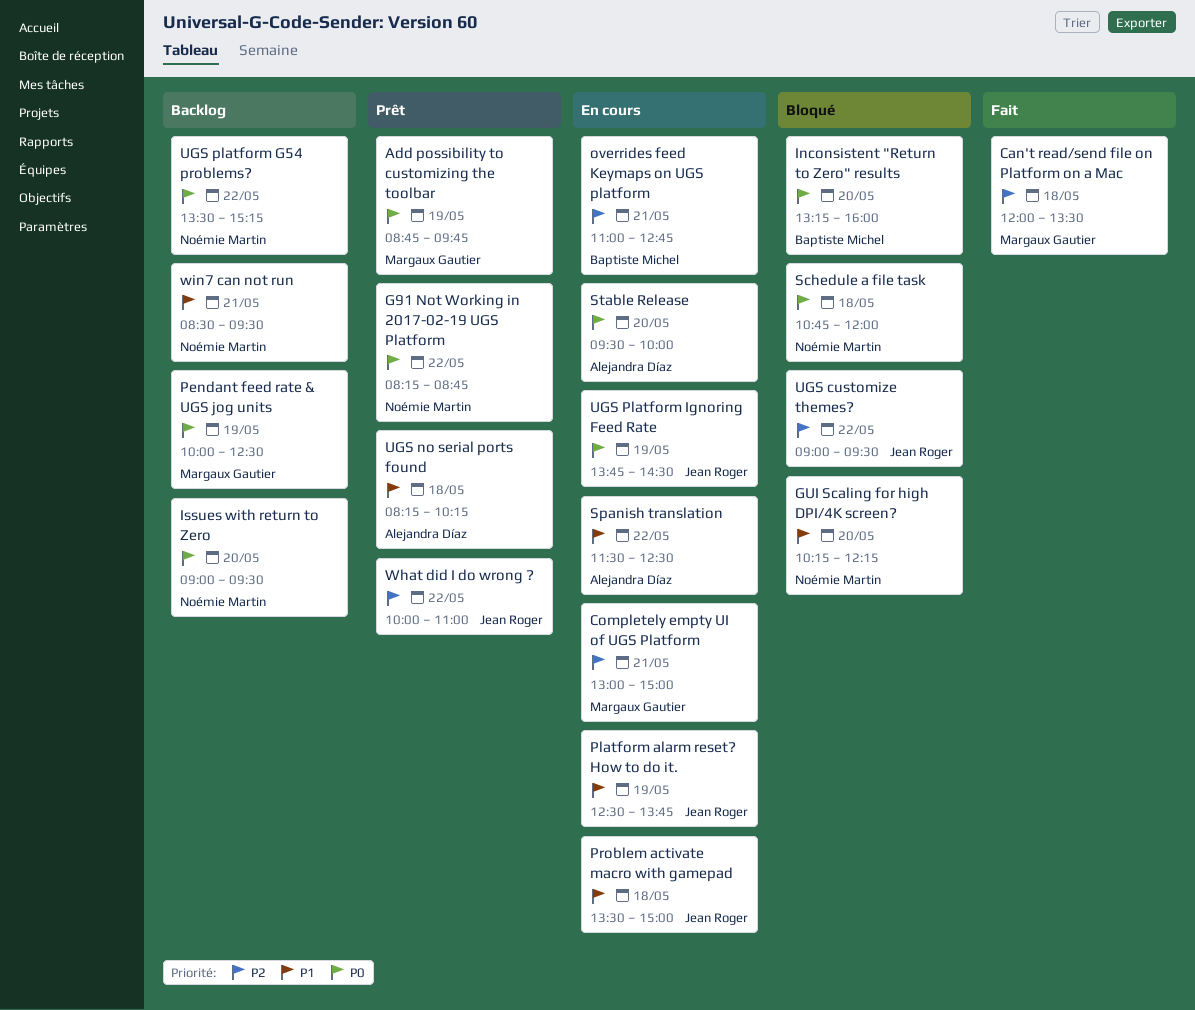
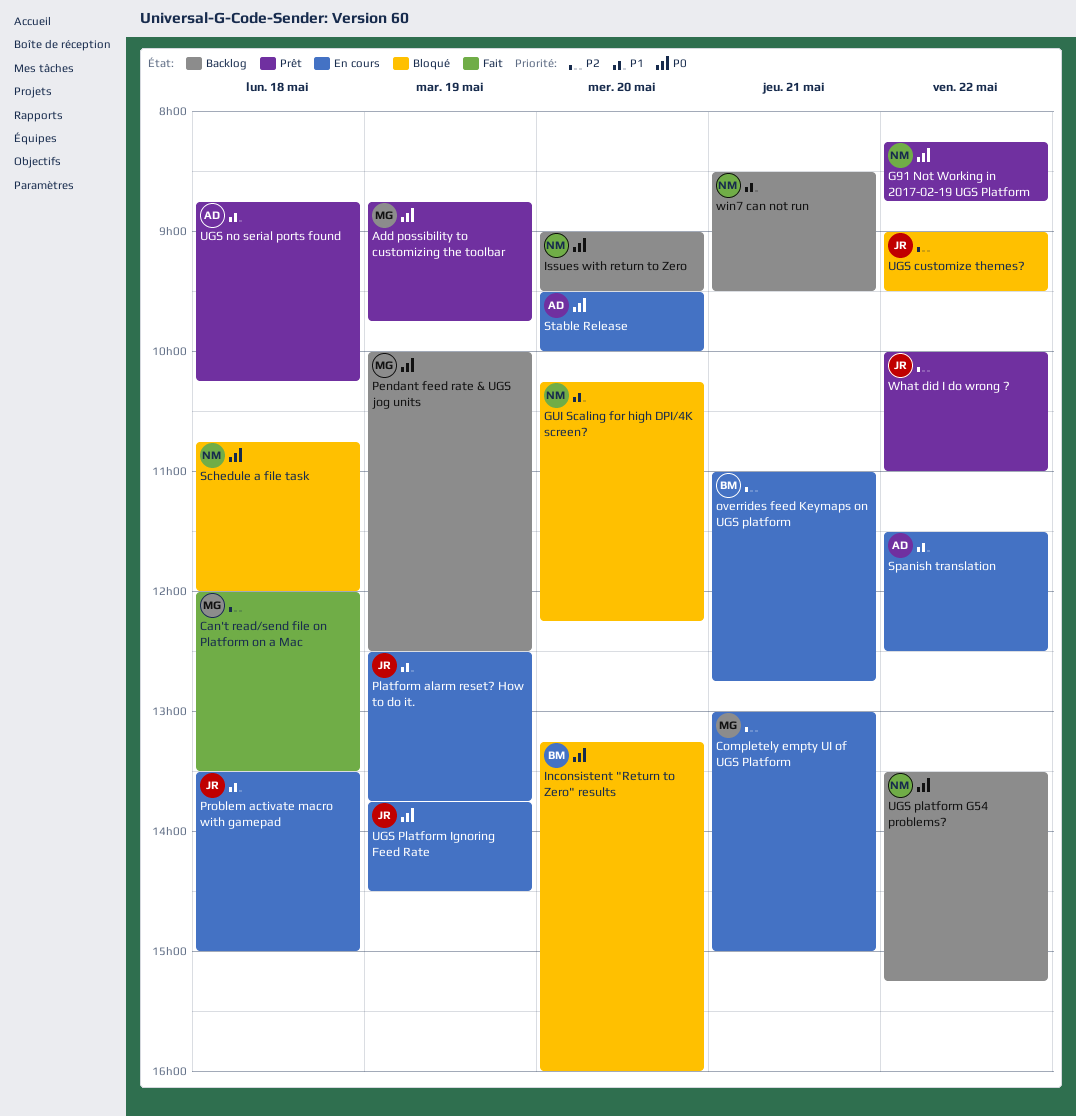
UGS no serial ports found, begins: 08:15 -> 08:45

